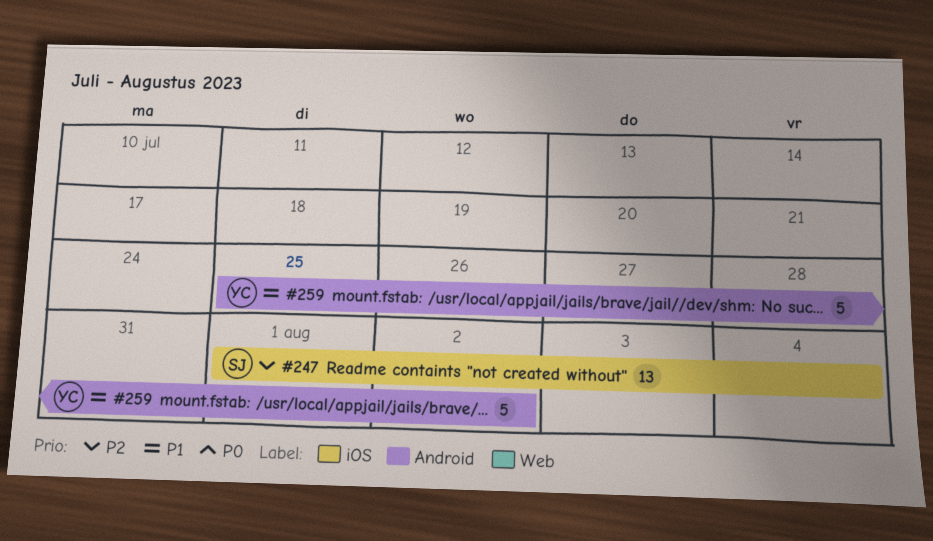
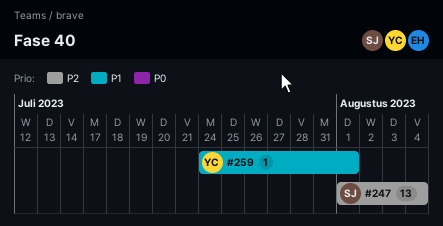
#259, estimate: 5 -> 1
#259, start: Jul 25 -> Jul 24
#259, due: Aug 2 -> Aug 1

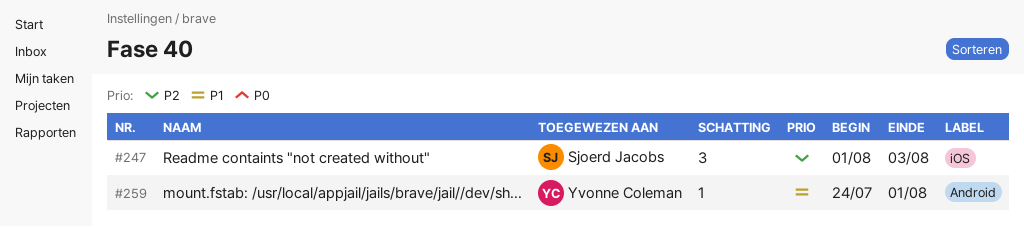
#247, estimate: 13 -> 3
#247, due: Aug 4 -> Aug 3

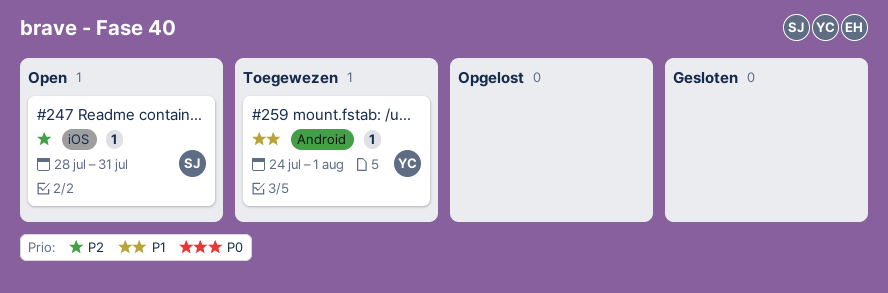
#247, estimate: 3 -> 1
#247, start: Aug 1 -> Jul 28
#247, due: Aug 3 -> Jul 31

